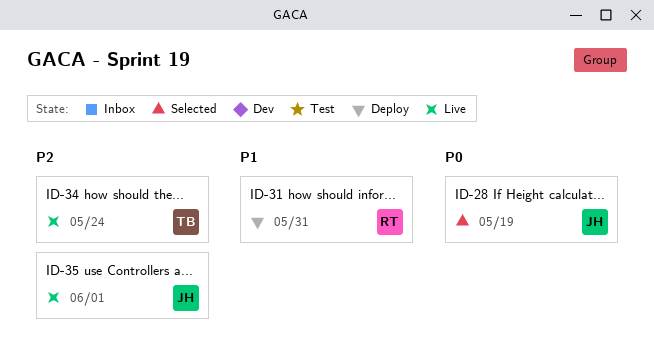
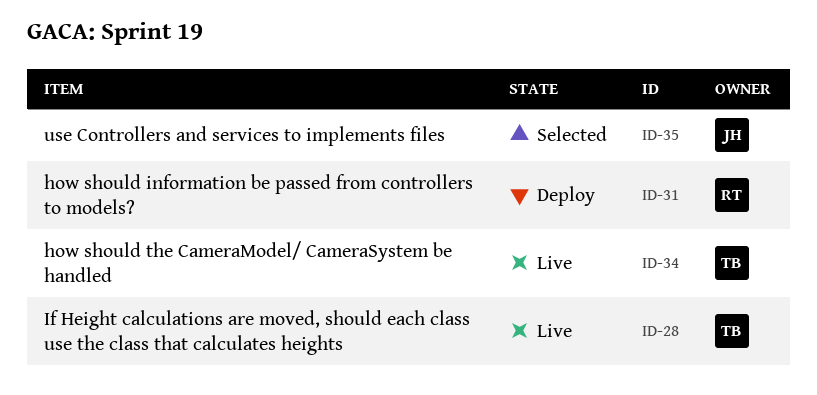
ID-28, status: Selected -> Live
ID-28, owner: JH -> TB
ID-35, status: Live -> Selected

